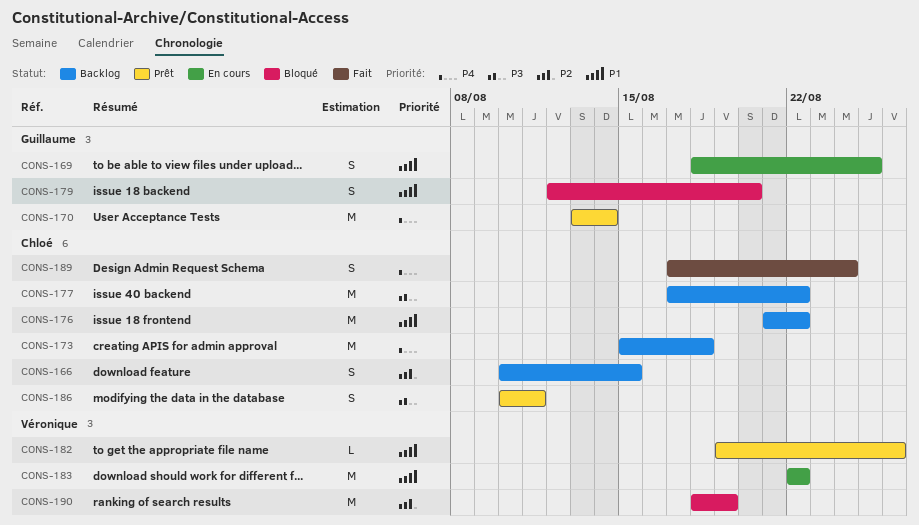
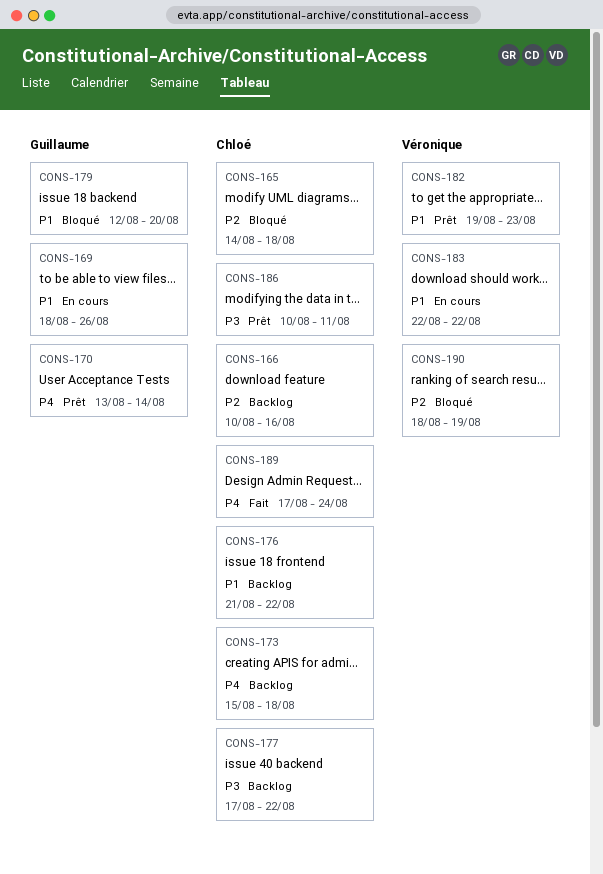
CONS-165: none -> present
CONS-166, due: Aug 15 -> Aug 16
CONS-169, due: Aug 25 -> Aug 26
CONS-182, due: Aug 26 -> Aug 23

